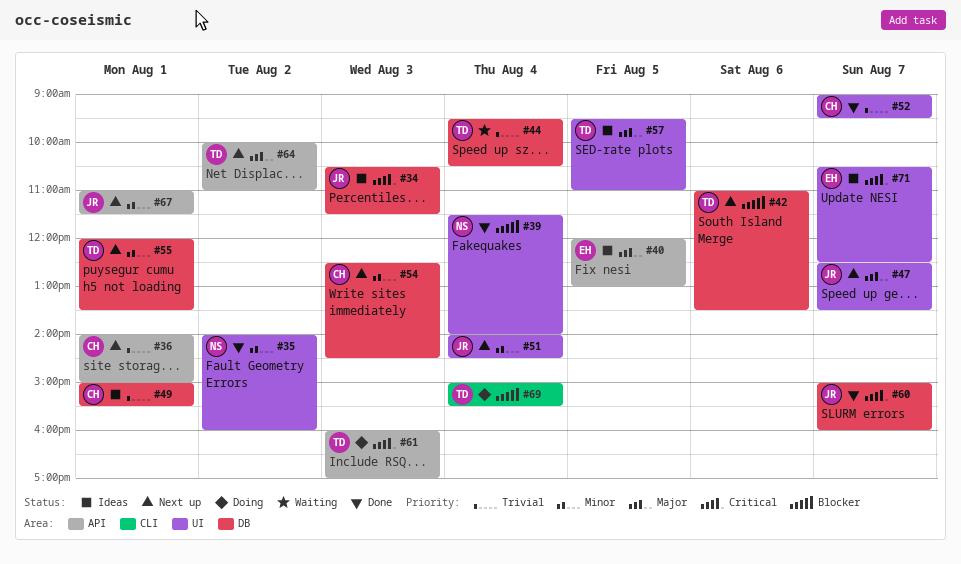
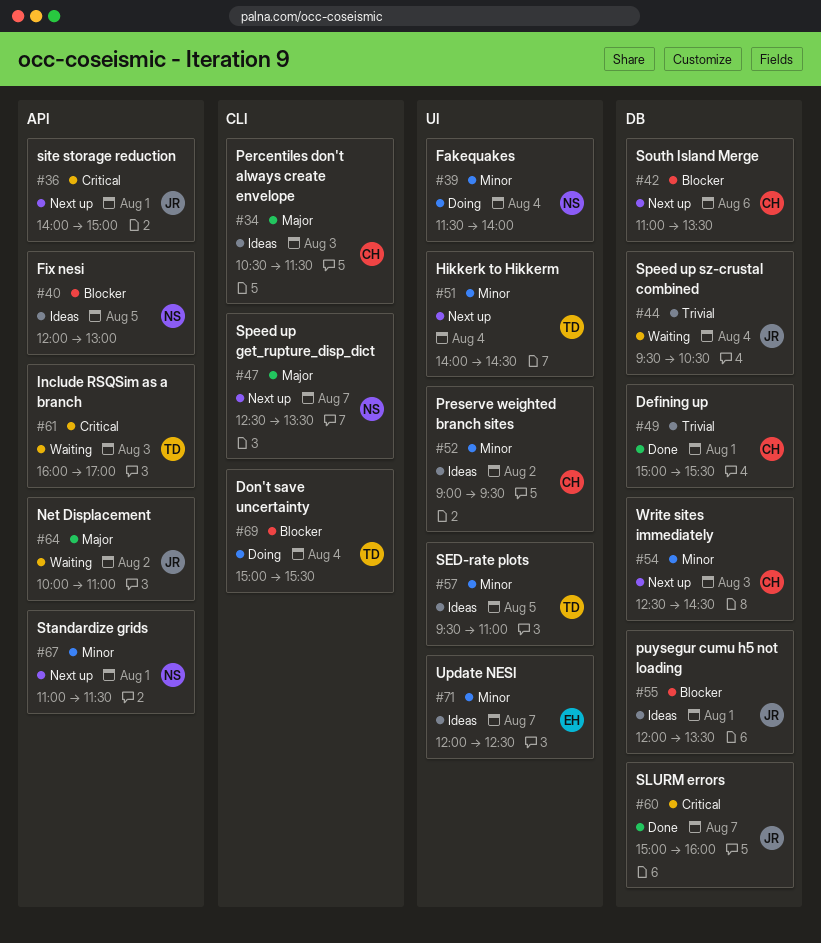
#34, owner: JR -> CH
#34, priority: Critical -> Major
#34, label: DB -> CLI
#35: present -> none
#36, owner: CH -> JR
#36, priority: Trivial -> Critical
#39, status: Done -> Doing
#39, priority: Blocker -> Minor
#40, owner: EH -> NS
#40, priority: Major -> Blocker
#42, owner: TD -> CH
#44, owner: TD -> JR
#47, owner: JR -> NS
#47, label: UI -> CLI
#49, status: Ideas -> Done
#51, owner: JR -> TD
#52, status: Done -> Ideas
#52, priority: Trivial -> Minor
#52, day: Aug 7 -> Aug 2
#55, status: Next up -> Ideas
#55, owner: TD -> JR
#55, priority: Minor -> Blocker
#57, priority: Major -> Minor
#61, status: Doing -> Waiting
#64, status: Next up -> Waiting
#64, owner: TD -> JR
#67, owner: JR -> NS
#71, priority: Critical -> Minor
#71, begins: 10:30 -> 12:00

